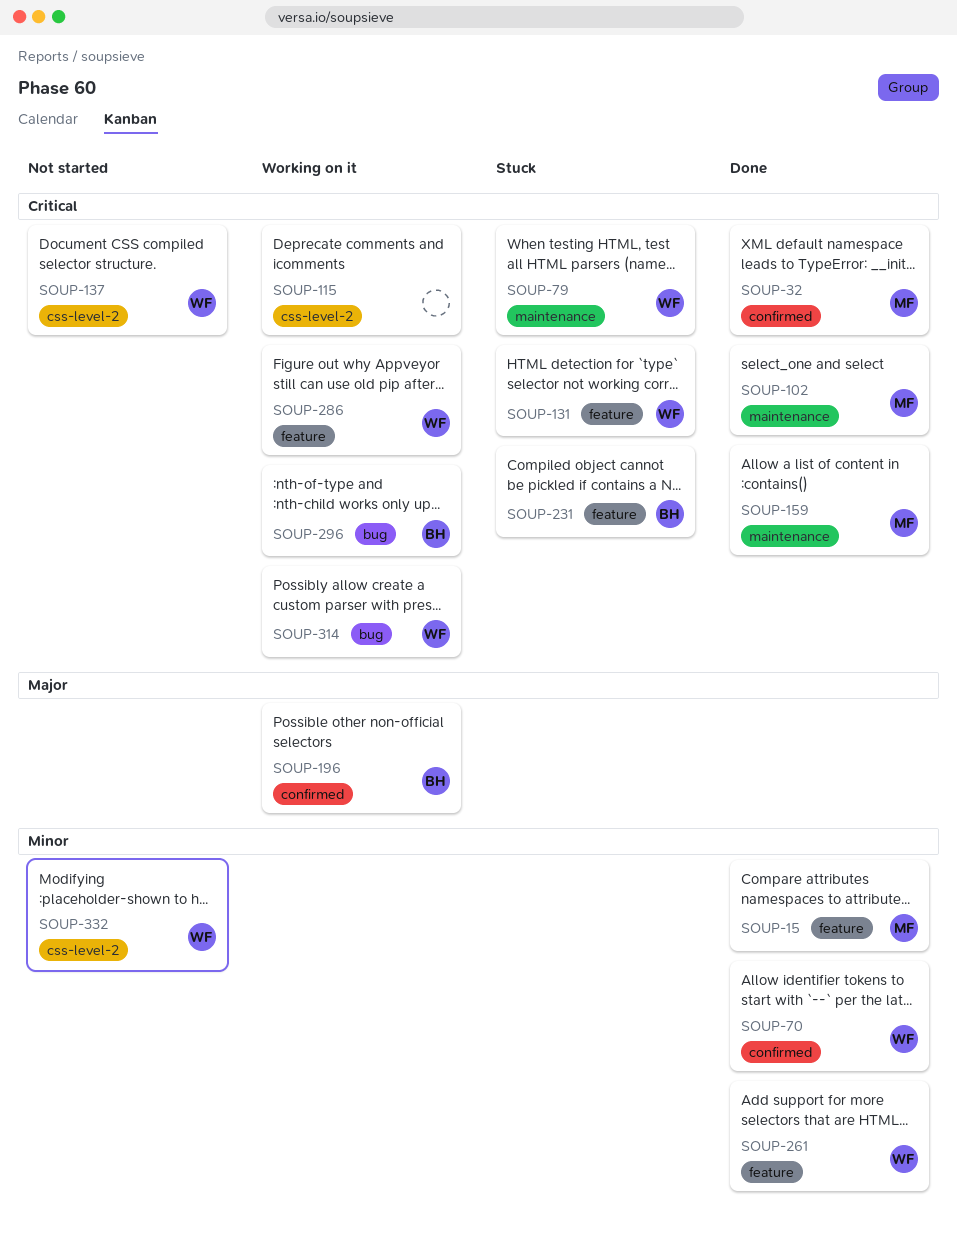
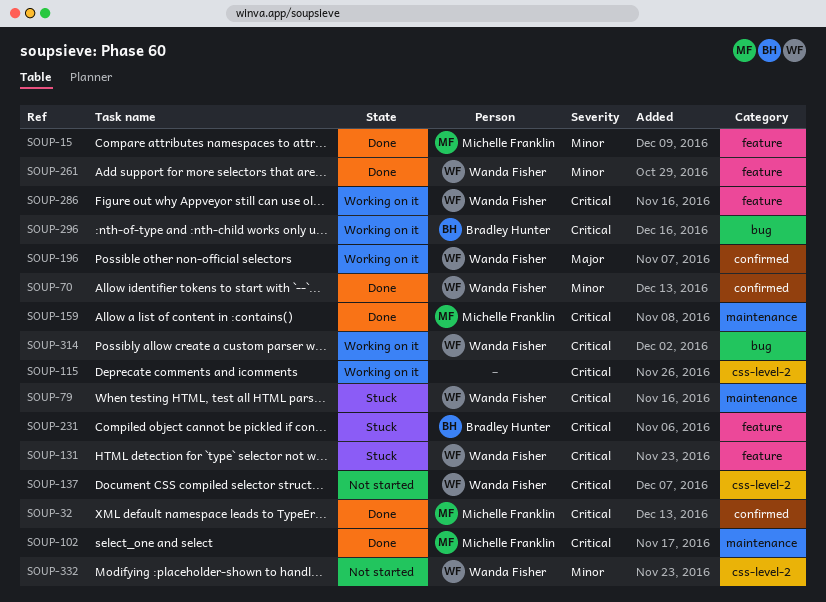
SOUP-196, owner: Bradley Hunter -> Wanda Fisher

